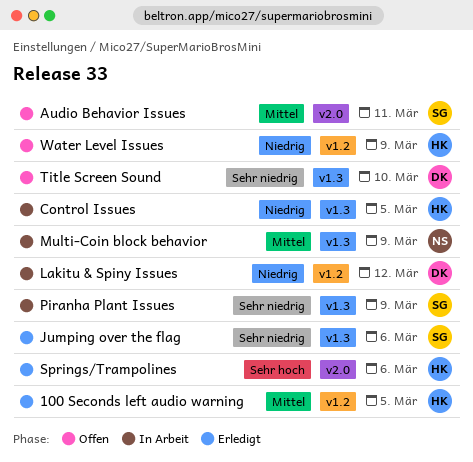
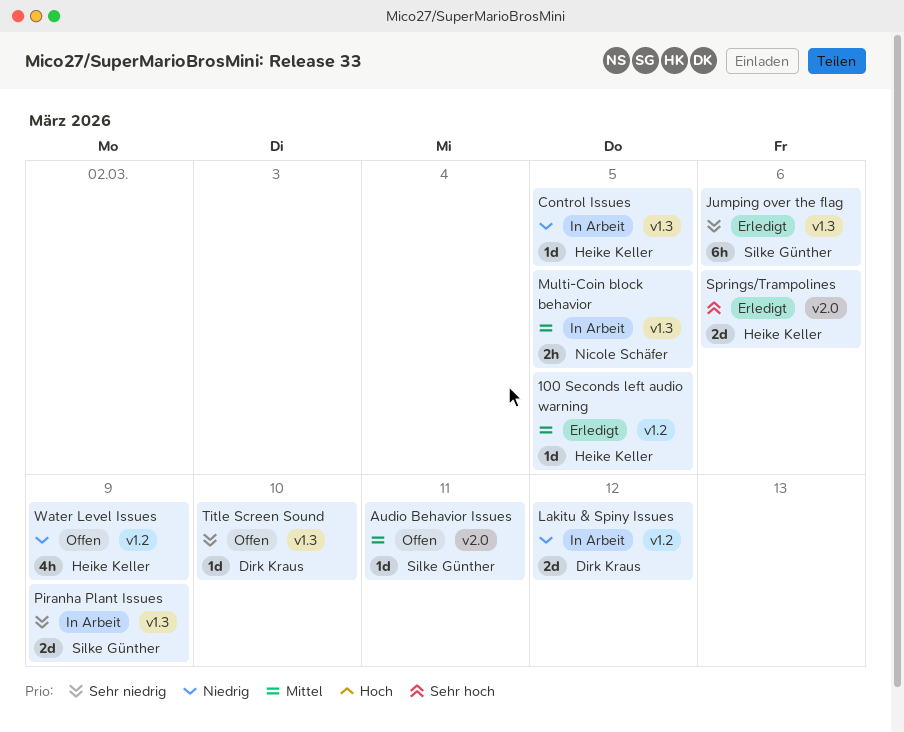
Multi-Coin block behavior, due: Mar 9 -> Mar 5

